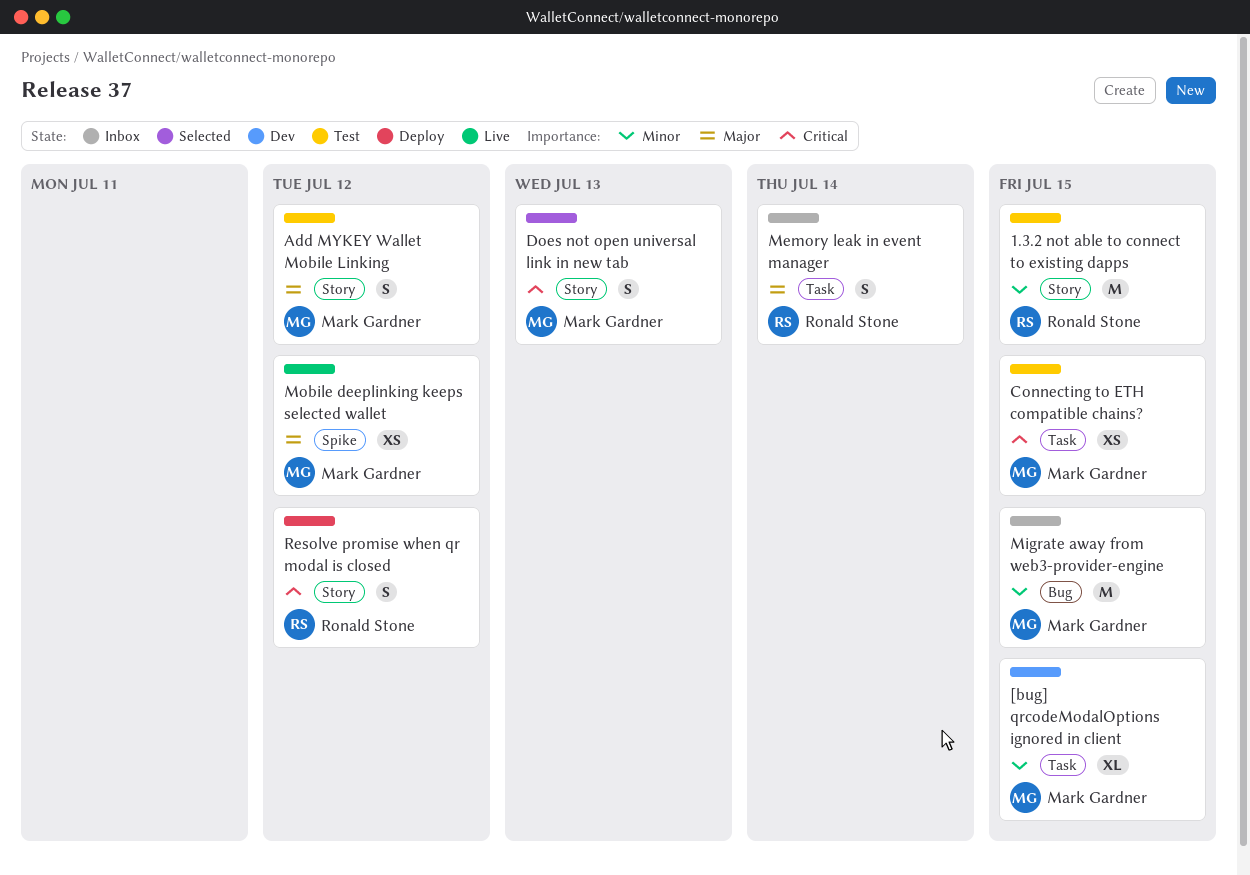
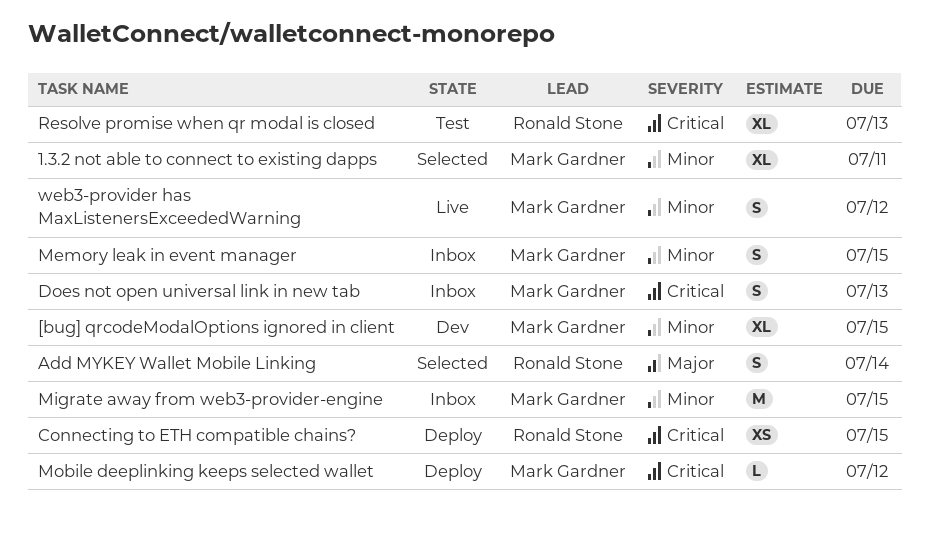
1.3.2 not able to connect to existing dapps, status: Test -> Selected
1.3.2 not able to connect to existing dapps, owner: Ronald Stone -> Mark Gardner
1.3.2 not able to connect to existing dapps, estimate: M -> XL
1.3.2 not able to connect to existing dapps, due: Jul 15 -> Jul 11
Add MYKEY Wallet Mobile Linking, status: Test -> Selected
Add MYKEY Wallet Mobile Linking, owner: Mark Gardner -> Ronald Stone
Add MYKEY Wallet Mobile Linking, due: Jul 12 -> Jul 14
Connecting to ETH compatible chains?, status: Test -> Deploy
Connecting to ETH compatible chains?, owner: Mark Gardner -> Ronald Stone
Does not open universal link in new tab, status: Selected -> Inbox
Memory leak in event manager, owner: Ronald Stone -> Mark Gardner
Memory leak in event manager, priority: Major -> Minor
Memory leak in event manager, due: Jul 14 -> Jul 15
Mobile deeplinking keeps selected wallet, status: Live -> Deploy
Mobile deeplinking keeps selected wallet, priority: Major -> Critical
Mobile deeplinking keeps selected wallet, estimate: XS -> L
Resolve promise when qr modal is closed, status: Deploy -> Test
Resolve promise when qr modal is closed, estimate: S -> XL
Resolve promise when qr modal is closed, due: Jul 12 -> Jul 13
web3-provider has MaxListenersExceededWarning: none -> present

